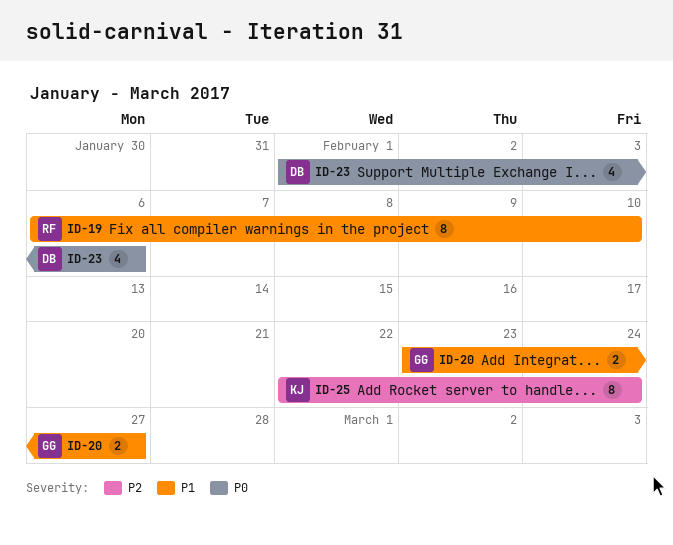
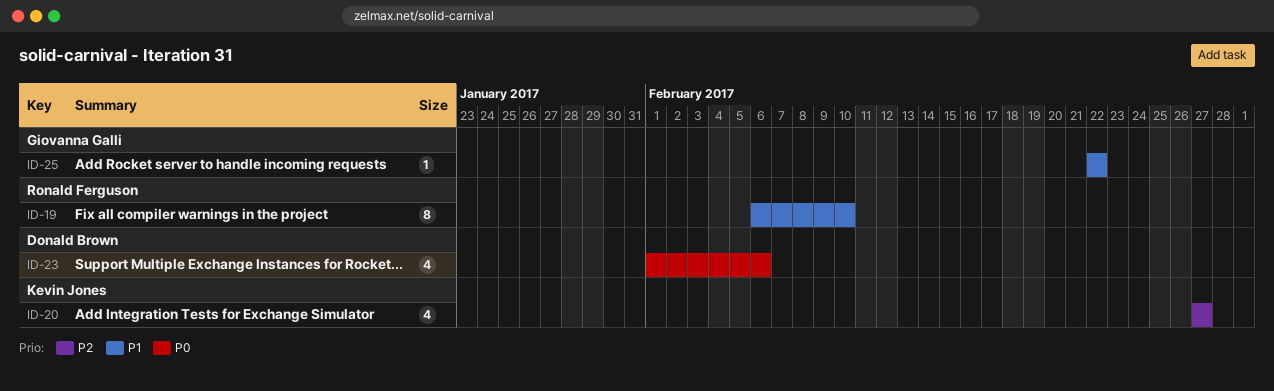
ID-20, owner: Giovanna Galli -> Kevin Jones
ID-20, priority: P1 -> P2
ID-20, estimate: 2 -> 4
ID-20, start: Feb 23 -> Feb 27
ID-25, owner: Kevin Jones -> Giovanna Galli
ID-25, priority: P2 -> P1
ID-25, estimate: 8 -> 1
ID-25, due: Feb 24 -> Feb 22

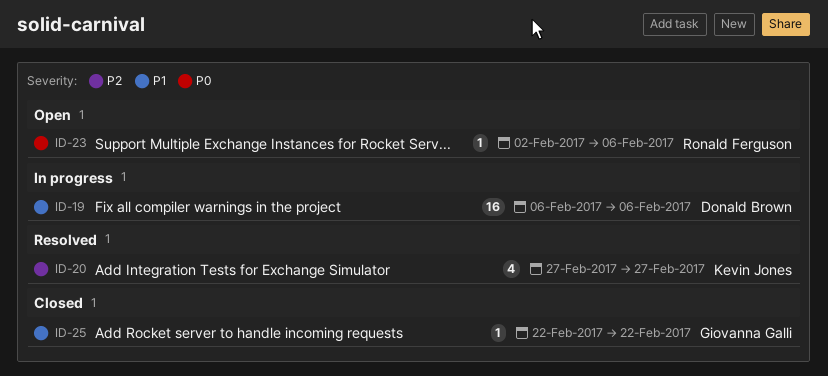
ID-19, owner: Ronald Ferguson -> Donald Brown
ID-19, estimate: 8 -> 16
ID-19, due: Feb 10 -> Feb 6
ID-23, owner: Donald Brown -> Ronald Ferguson
ID-23, estimate: 4 -> 1
ID-23, start: Feb 1 -> Feb 2

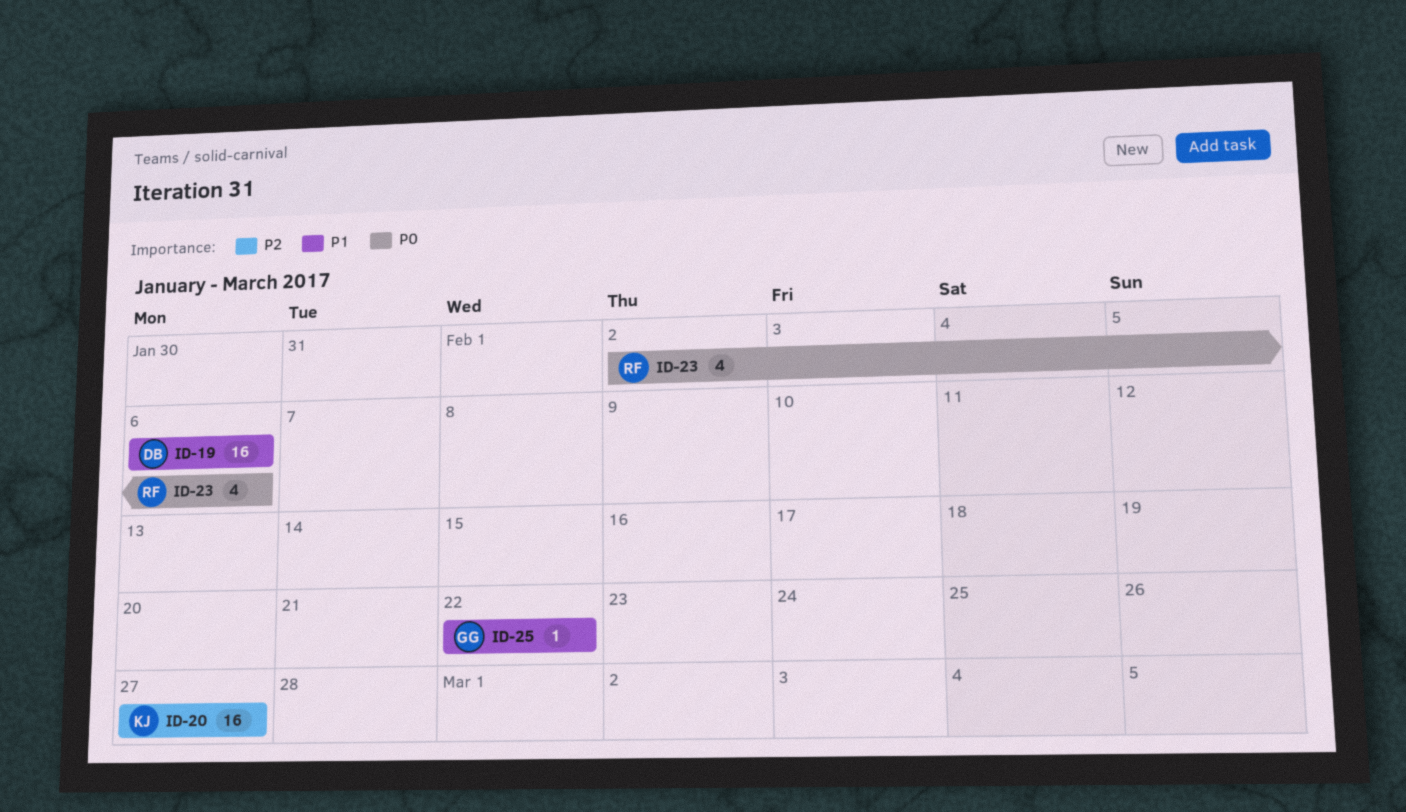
ID-20, estimate: 4 -> 16
ID-23, estimate: 1 -> 4

